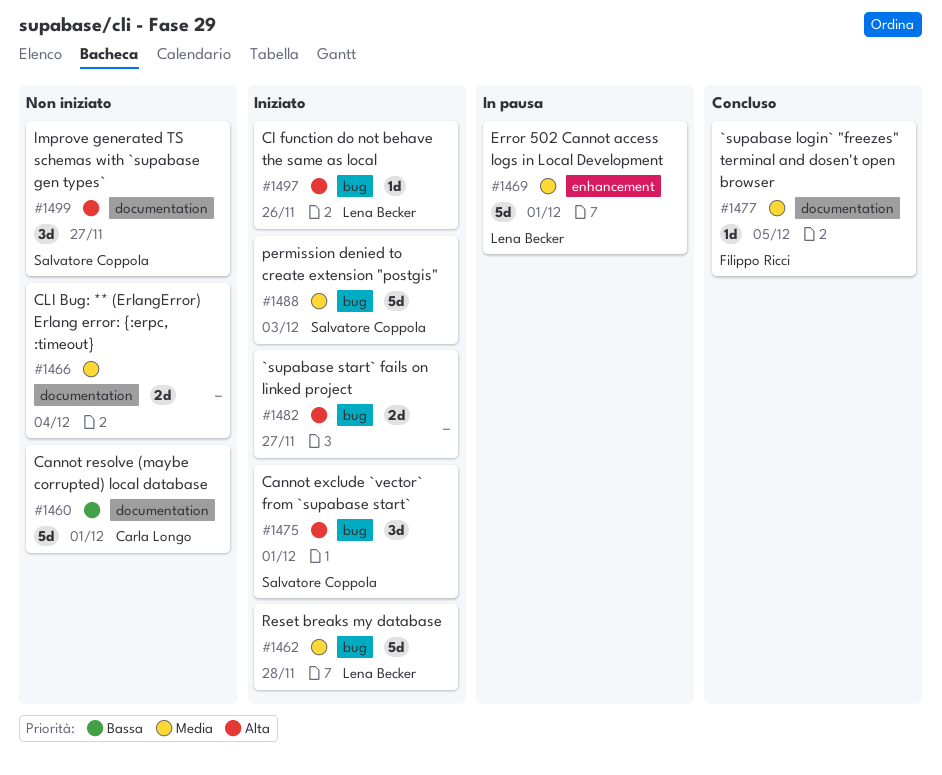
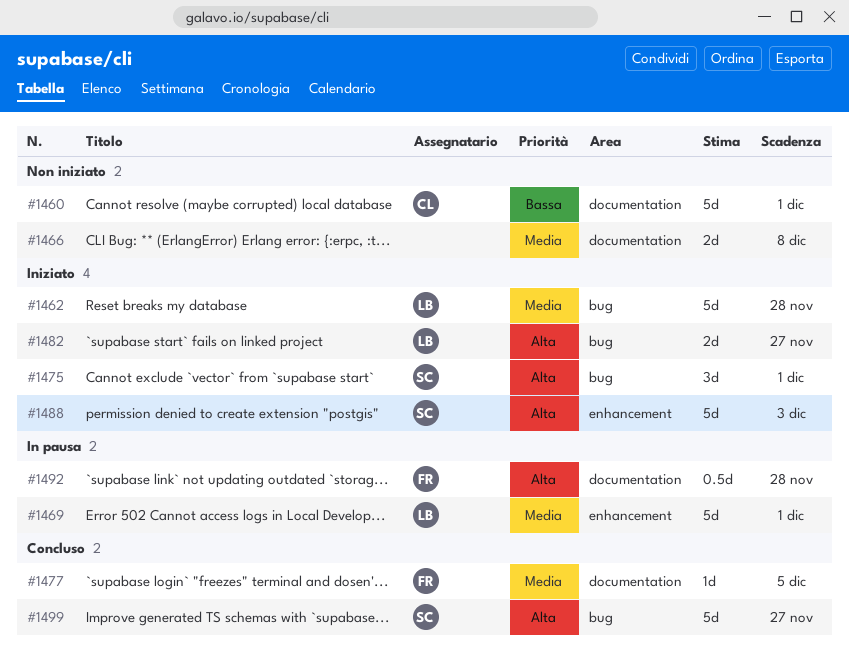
#1466, due: Dec 4 -> Dec 8
#1482, owner: none -> Lena Becker
#1488, priority: Media -> Alta
#1488, label: bug -> enhancement
#1492: none -> present
#1497: present -> none
#1499, status: Non iniziato -> Concluso
#1499, label: documentation -> bug
#1499, estimate: 3d -> 5d

